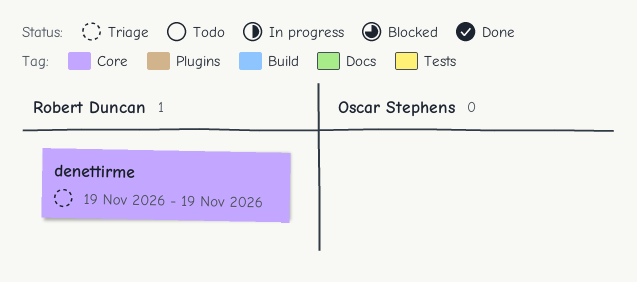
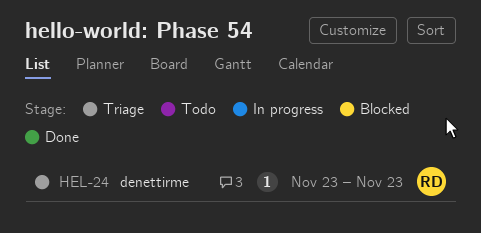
denettirme, start: Nov 19 -> Nov 23
denettirme, due: Nov 19 -> Nov 23

